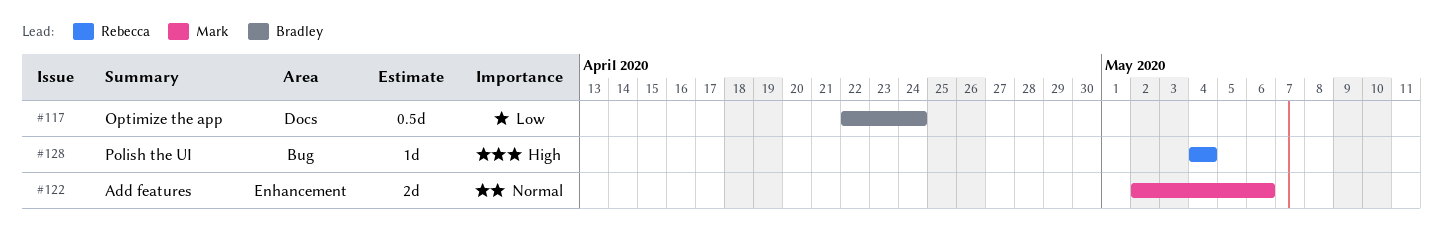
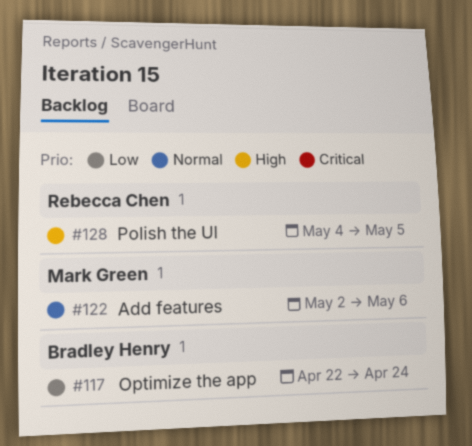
#128, due: May 4 -> May 5

